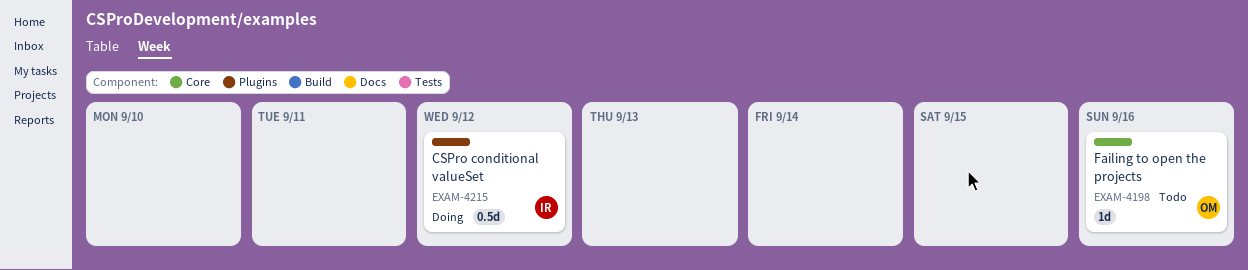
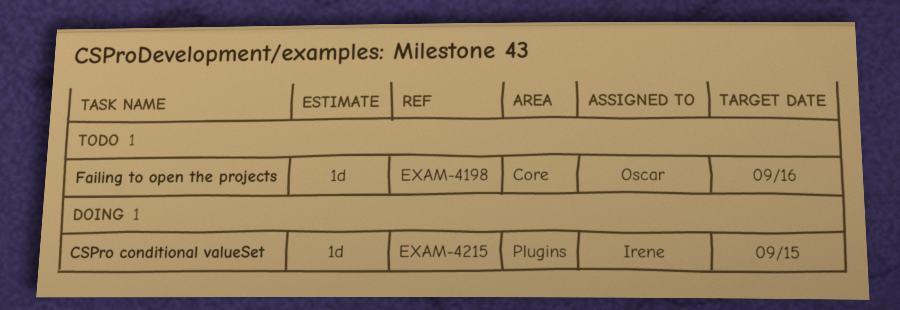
EXAM-4215, estimate: 0.5d -> 1d
EXAM-4215, due: Sep 12 -> Sep 15

